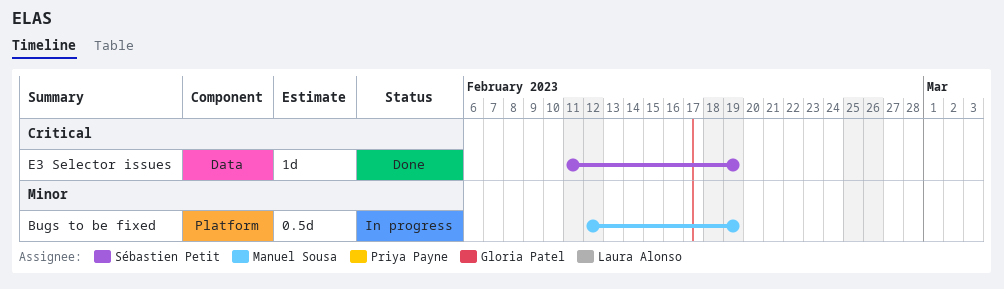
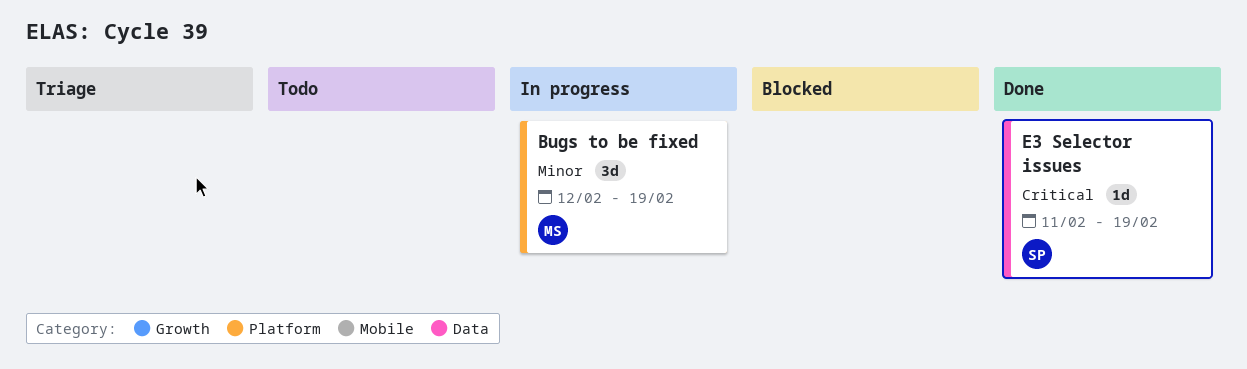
Bugs to be fixed, estimate: 0.5d -> 3d

